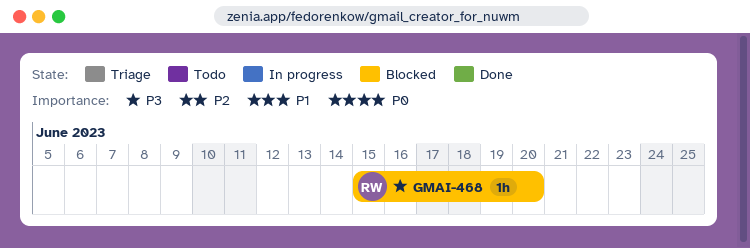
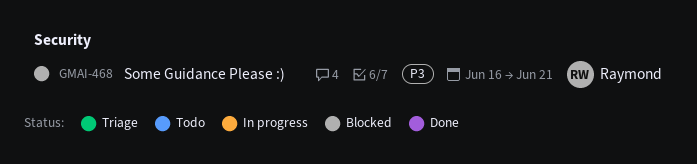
GMAI-468, start: Jun 15 -> Jun 16
GMAI-468, due: Jun 20 -> Jun 21

